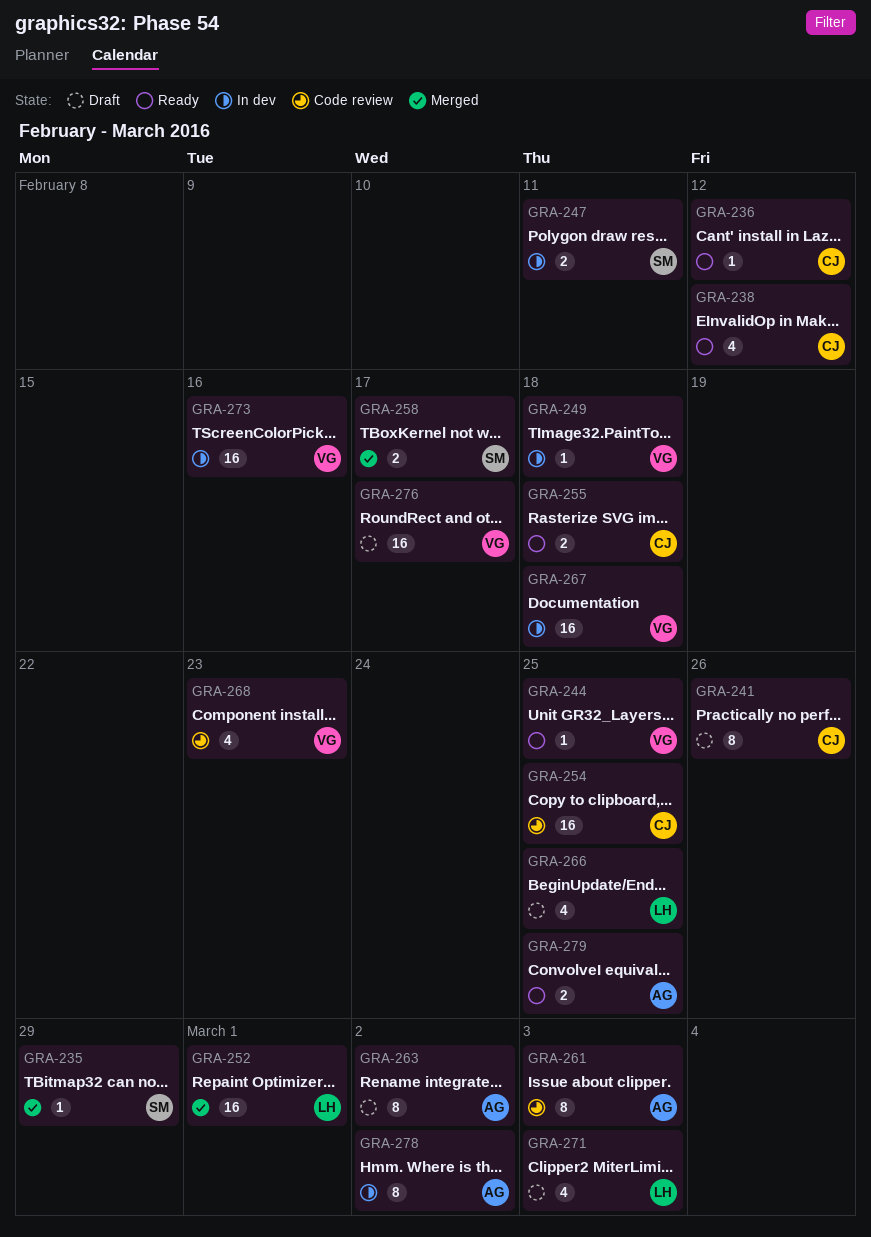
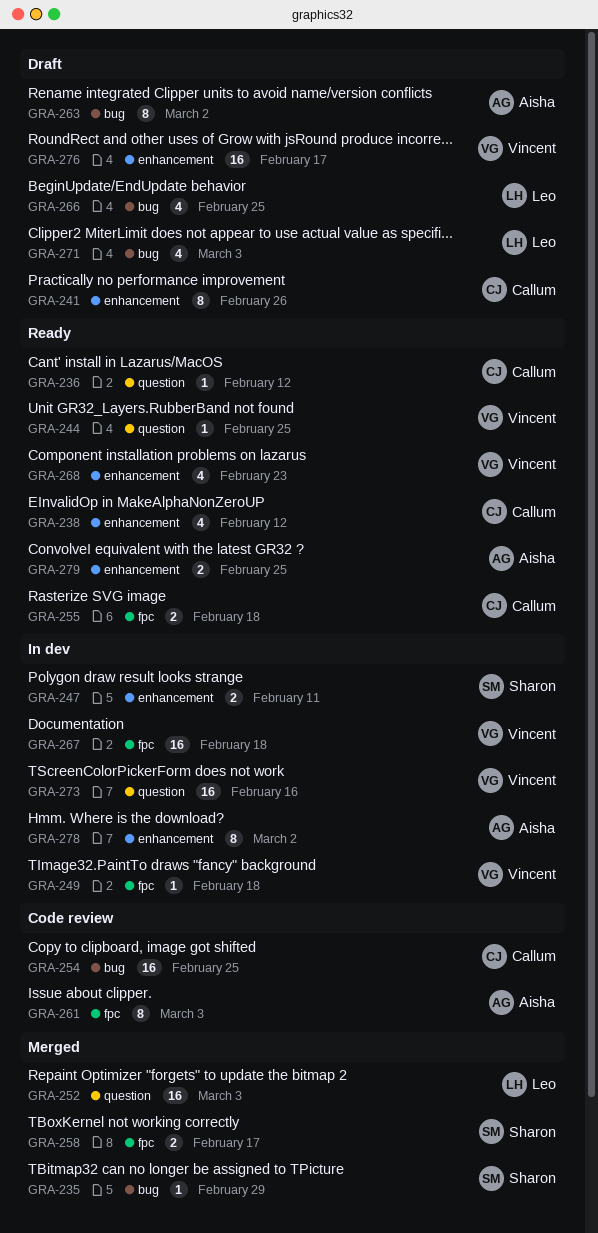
GRA-252, due: Mar 1 -> Mar 3
GRA-268, status: Code review -> Ready

